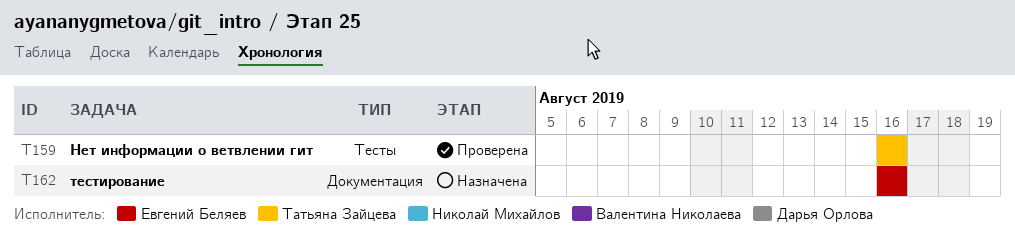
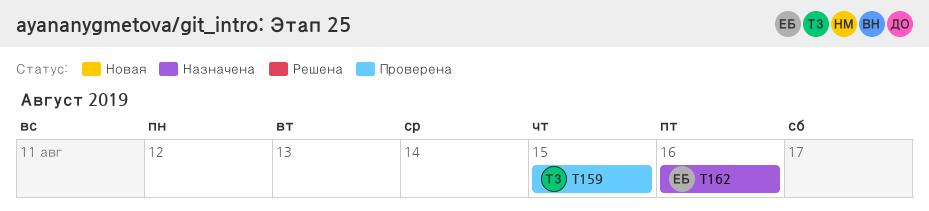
T159, start: Aug 16 -> Aug 15
T159, due: Aug 16 -> Aug 15

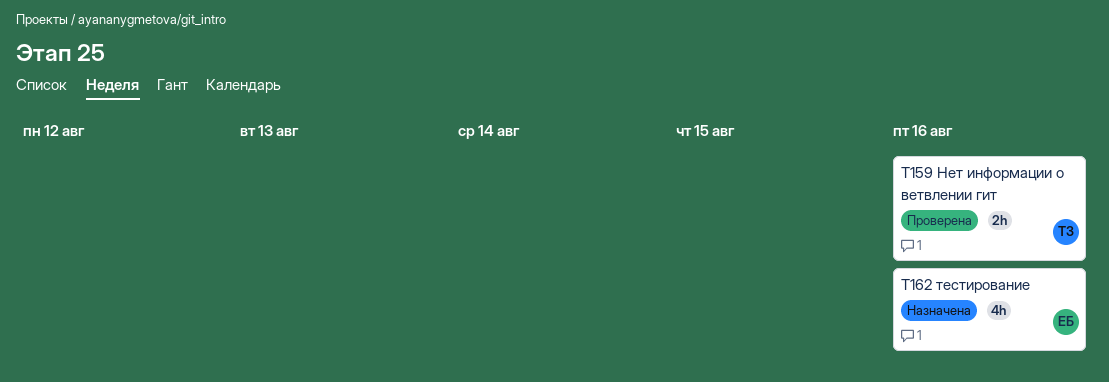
T159, due: Aug 15 -> Aug 16

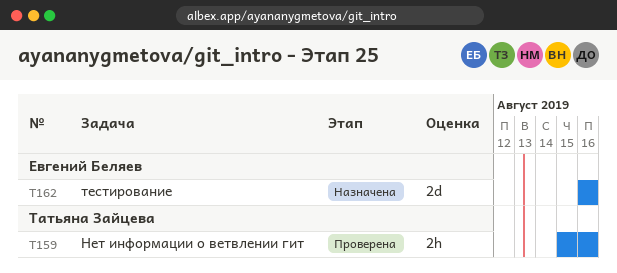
T162, estimate: 4h -> 2d

